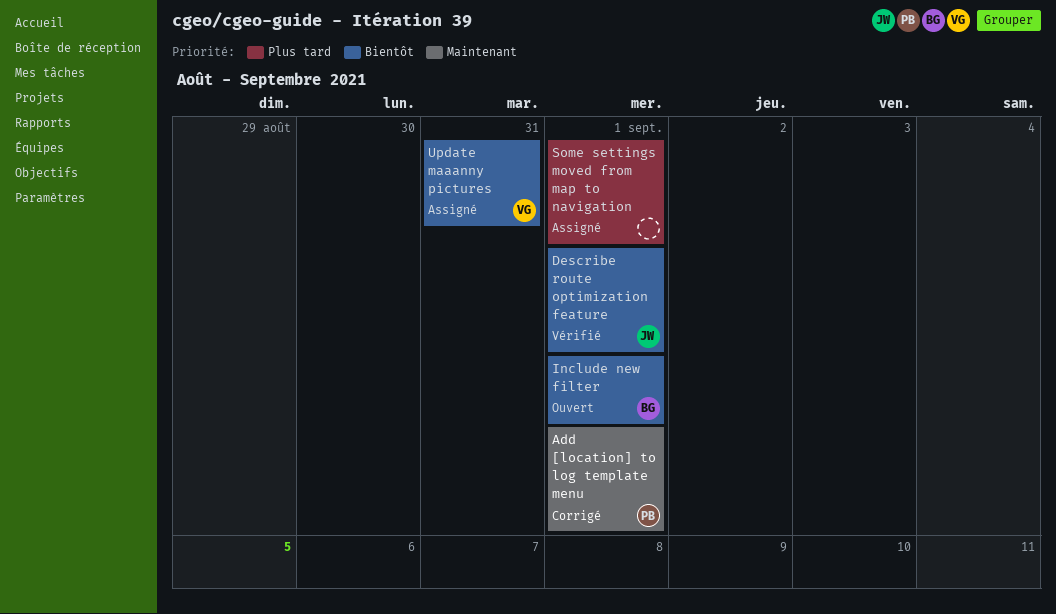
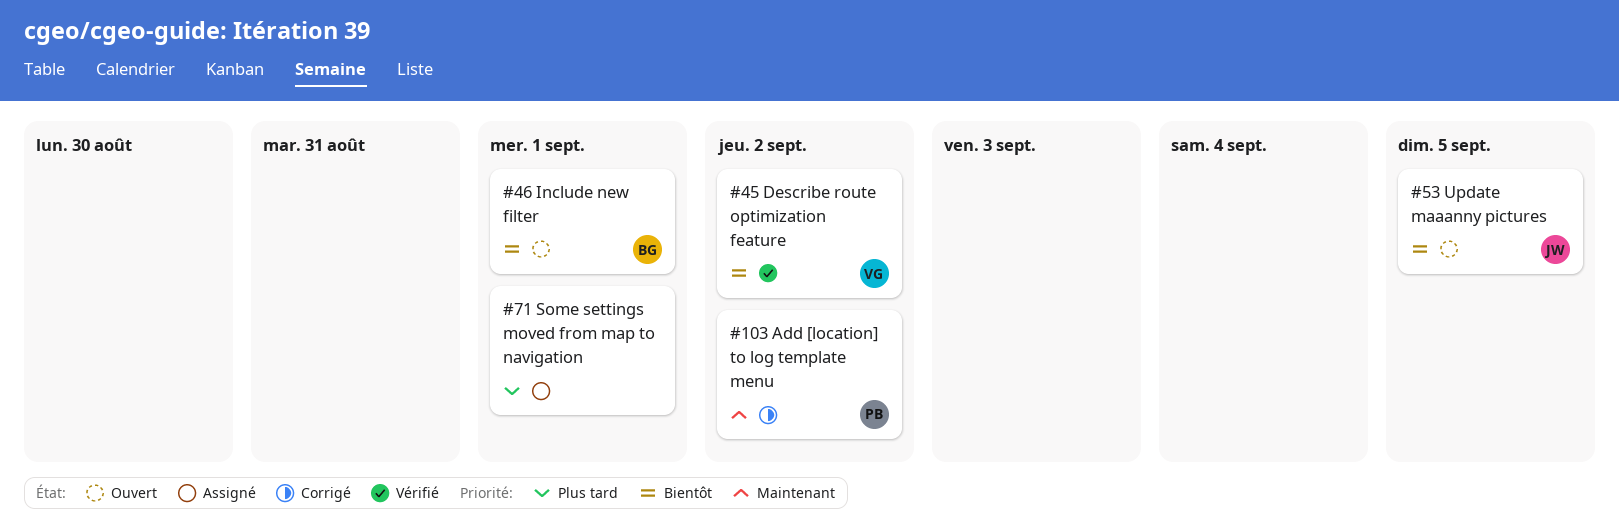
Add [location] to log template menu, due: Sep 1 -> Sep 2
Describe route optimization feature, owner: JW -> VG
Describe route optimization feature, due: Sep 1 -> Sep 2
Update maaanny pictures, status: Assigné -> Ouvert
Update maaanny pictures, owner: VG -> JW
Update maaanny pictures, due: Aug 31 -> Sep 5

